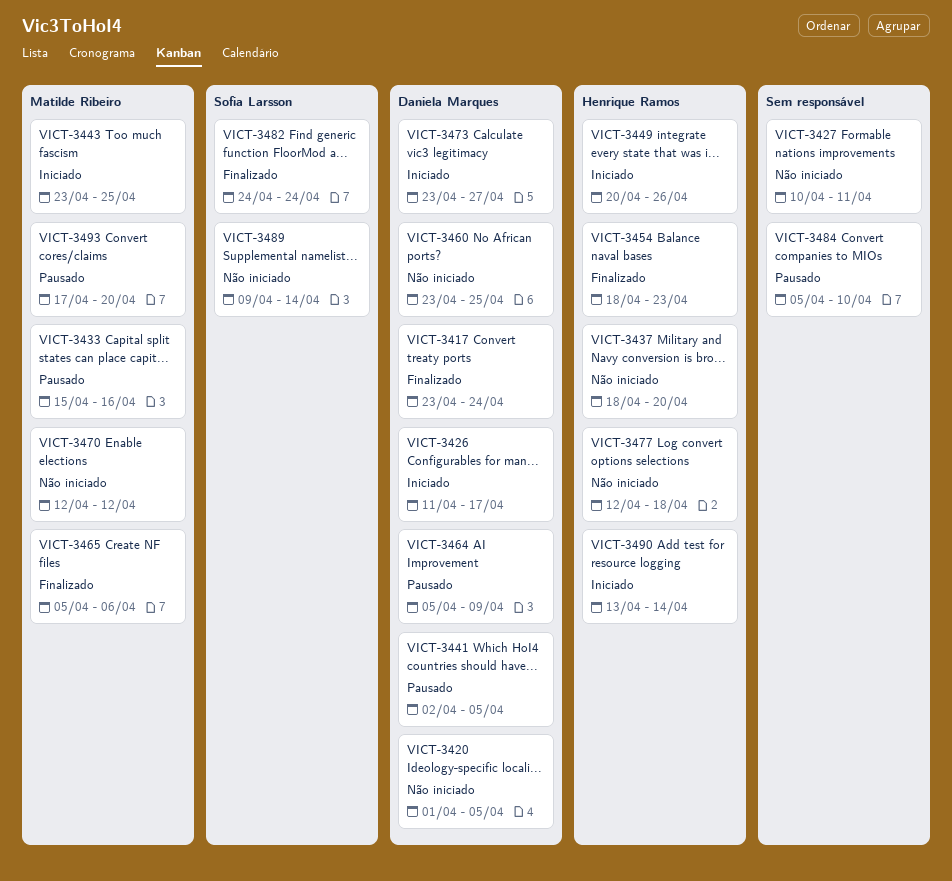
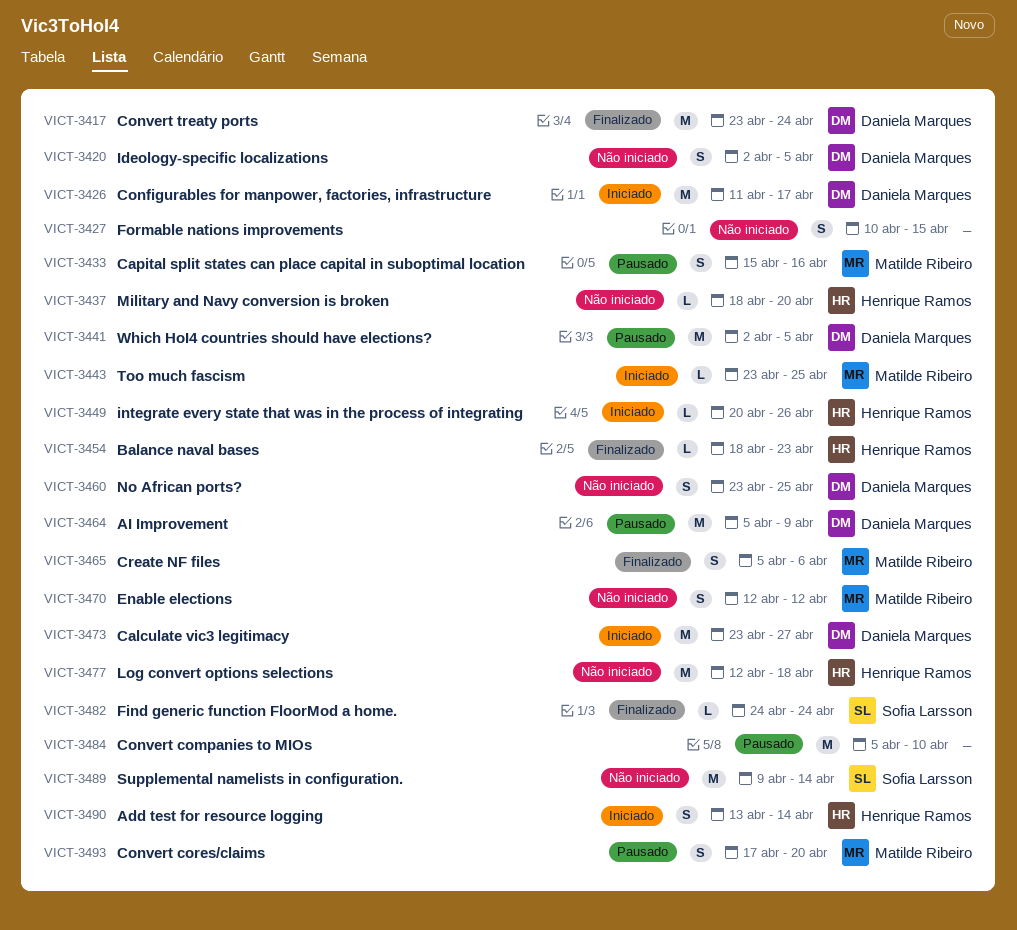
VICT-3420, start: Apr 1 -> Apr 2
VICT-3427, due: Apr 11 -> Apr 15

